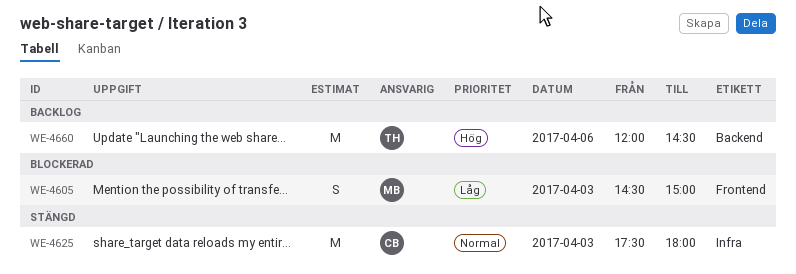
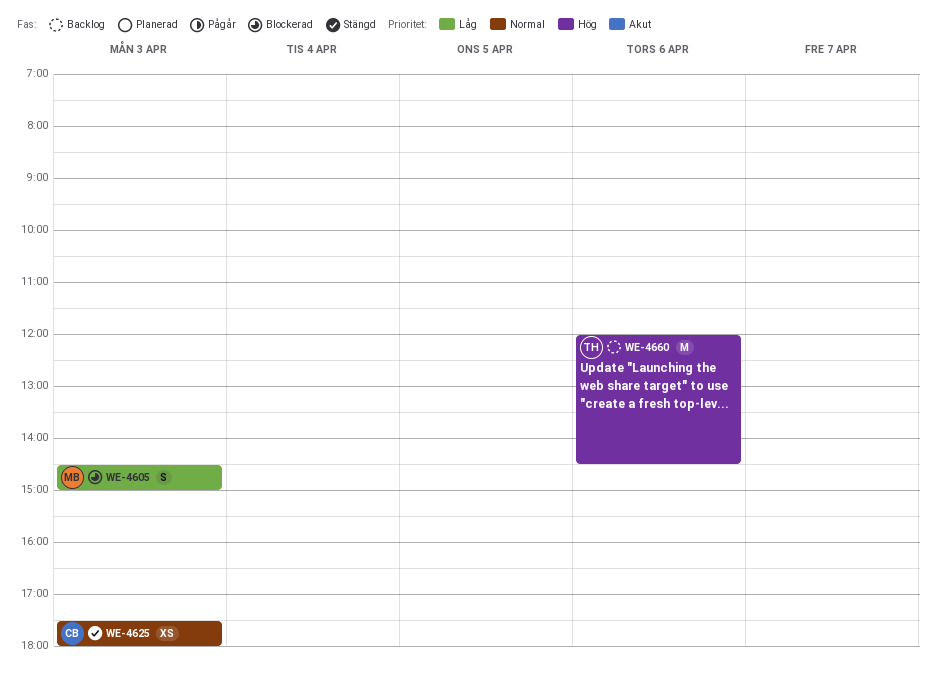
WE-4625, estimate: M -> XS

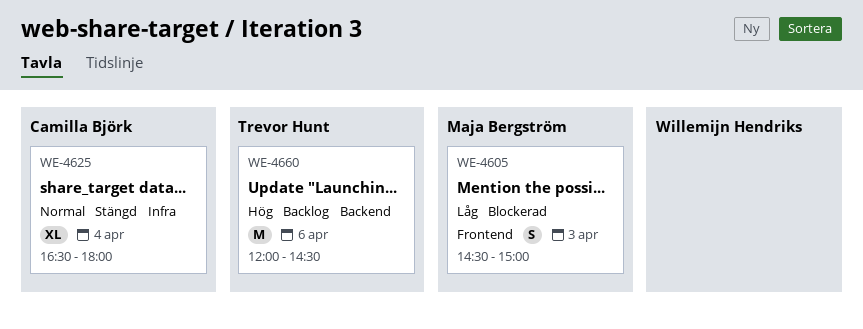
WE-4625, estimate: XS -> XL
WE-4625, day: Apr 3 -> Apr 4
WE-4625, begins: 17:30 -> 16:30

